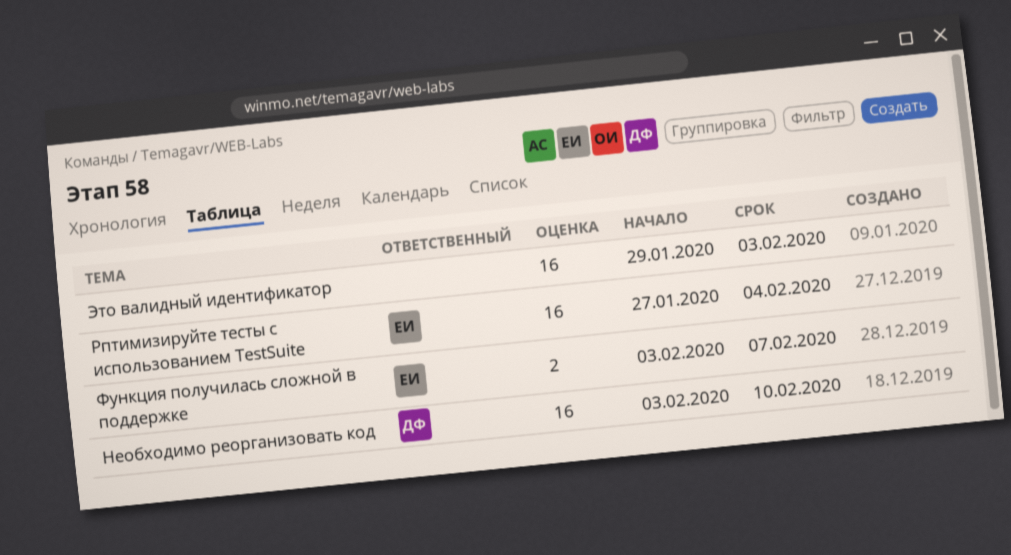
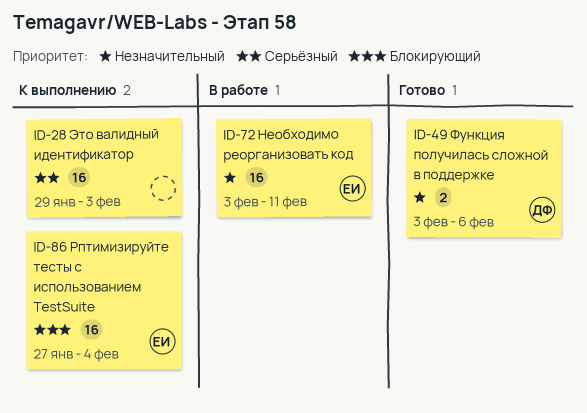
Необходимо реорганизовать код, owner: ДФ -> ЕИ
Необходимо реорганизовать код, due: Feb 10 -> Feb 11
Функция получилась сложной в поддержке, owner: ЕИ -> ДФ
Функция получилась сложной в поддержке, due: Feb 7 -> Feb 6

